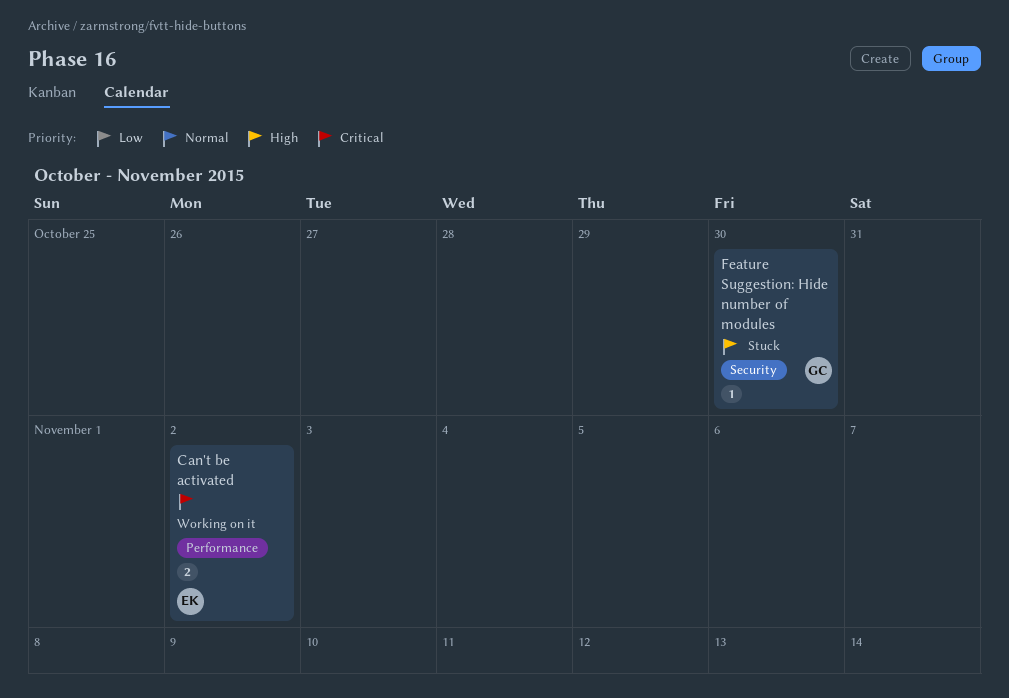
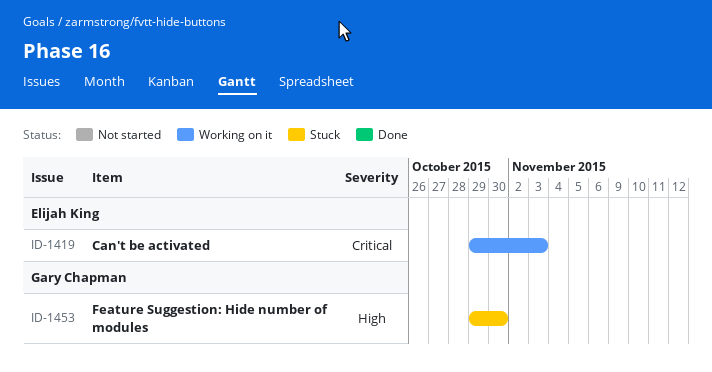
Can't be activated, due: Nov 2 -> Nov 3

